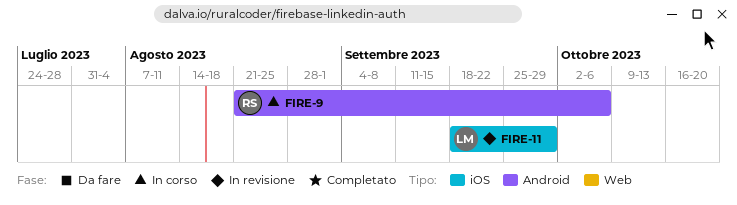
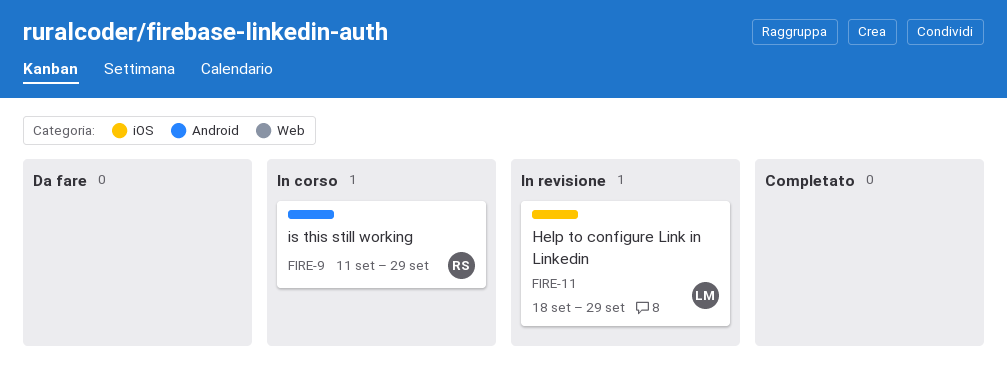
FIRE-9, start: Aug 21 -> Sep 11
FIRE-9, due: Oct 6 -> Sep 29

